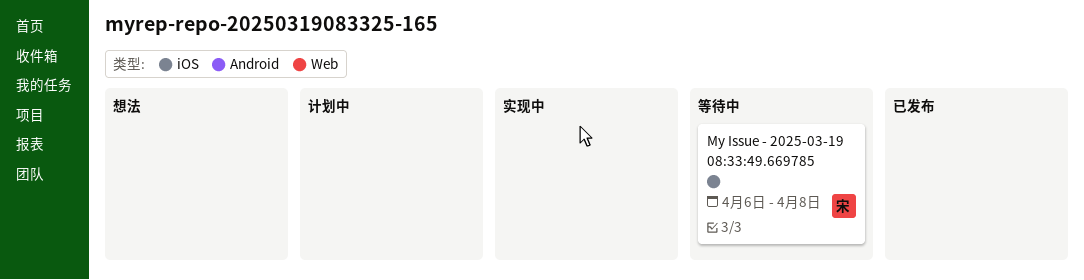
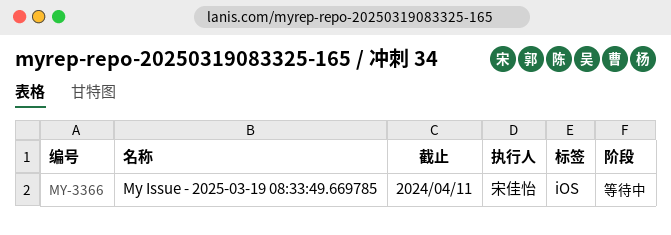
My Issue - 2025-03-19 08:33:49.669785, due: Apr 8 -> Apr 11

